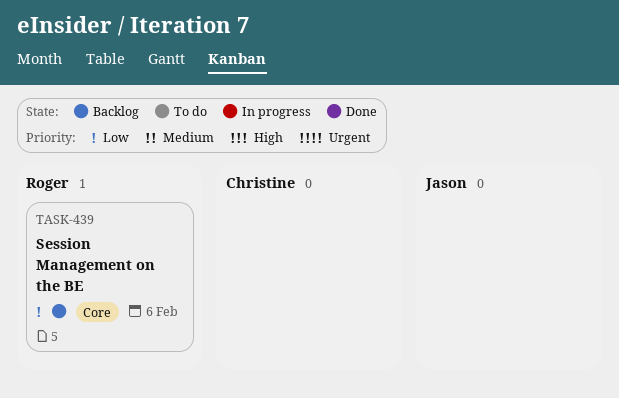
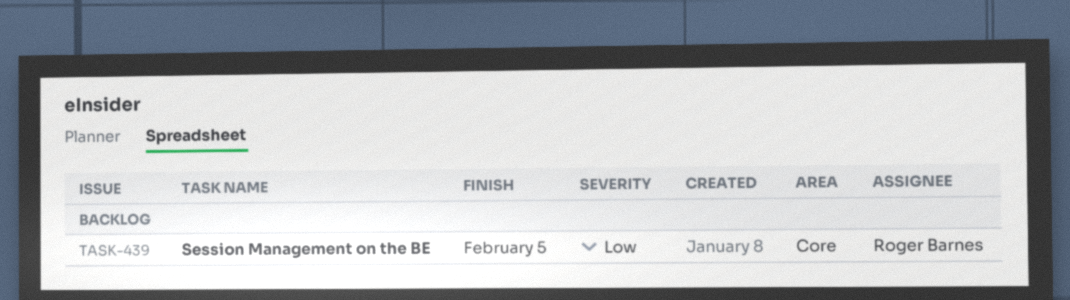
TASK-439, due: Feb 6 -> Feb 5

